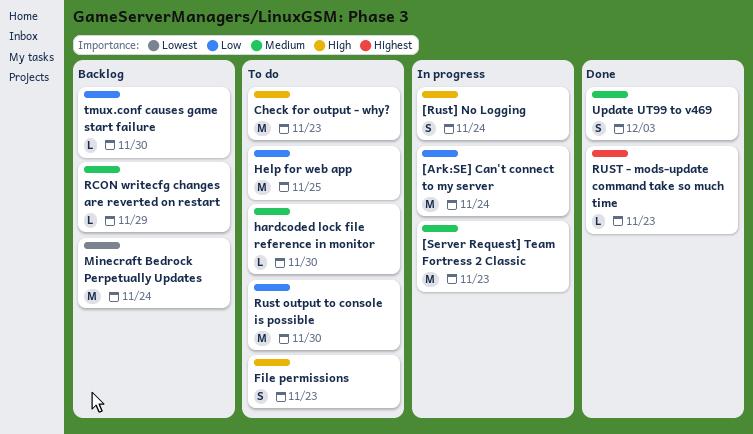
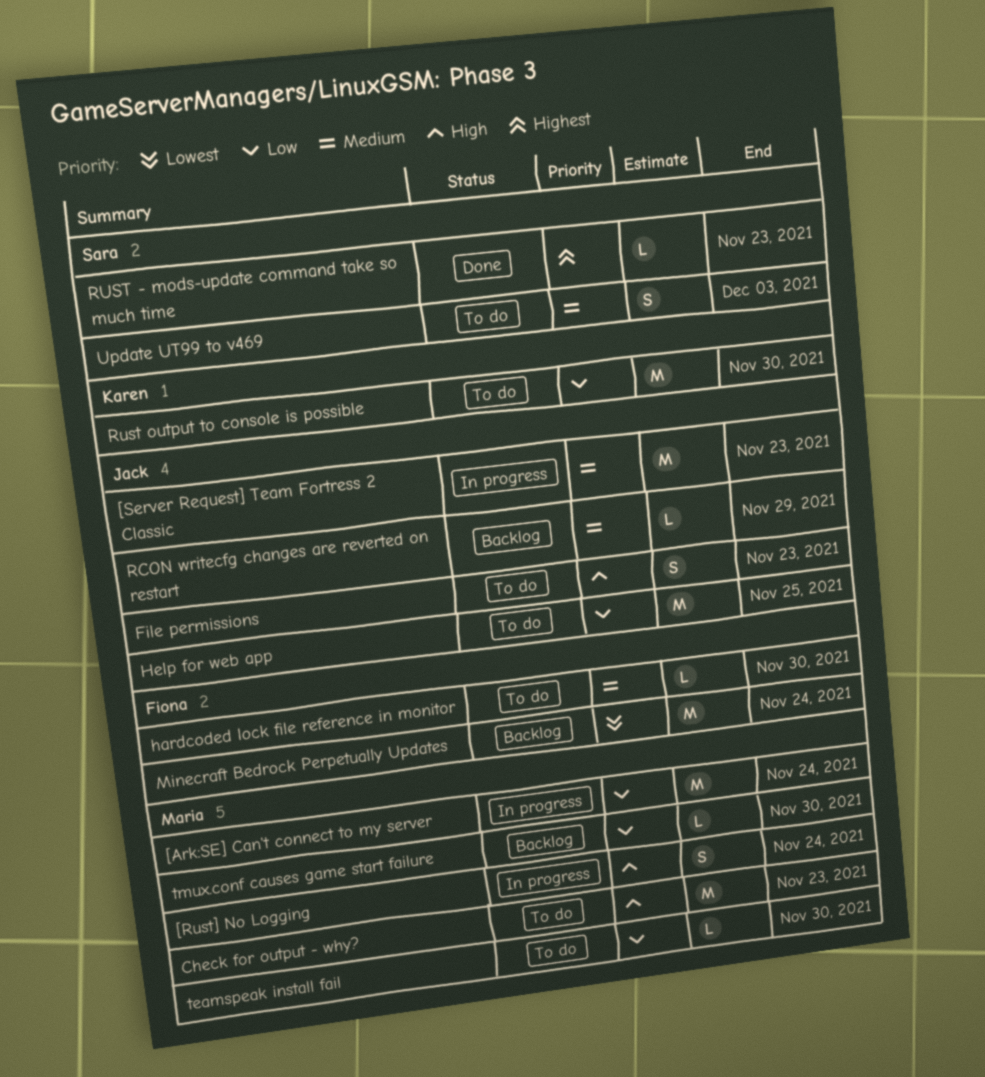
teamspeak install fail: none -> present
Update UT99 to v469, status: Done -> To do

